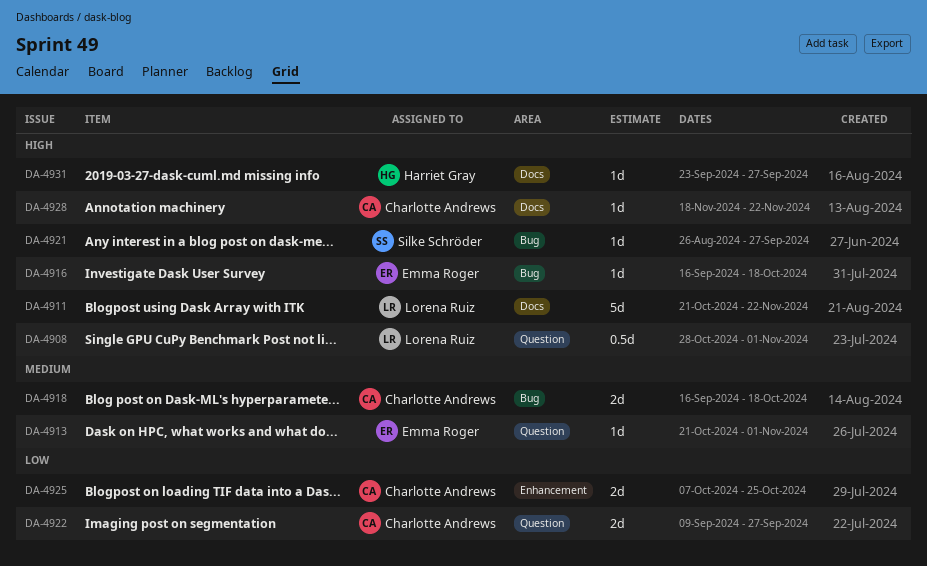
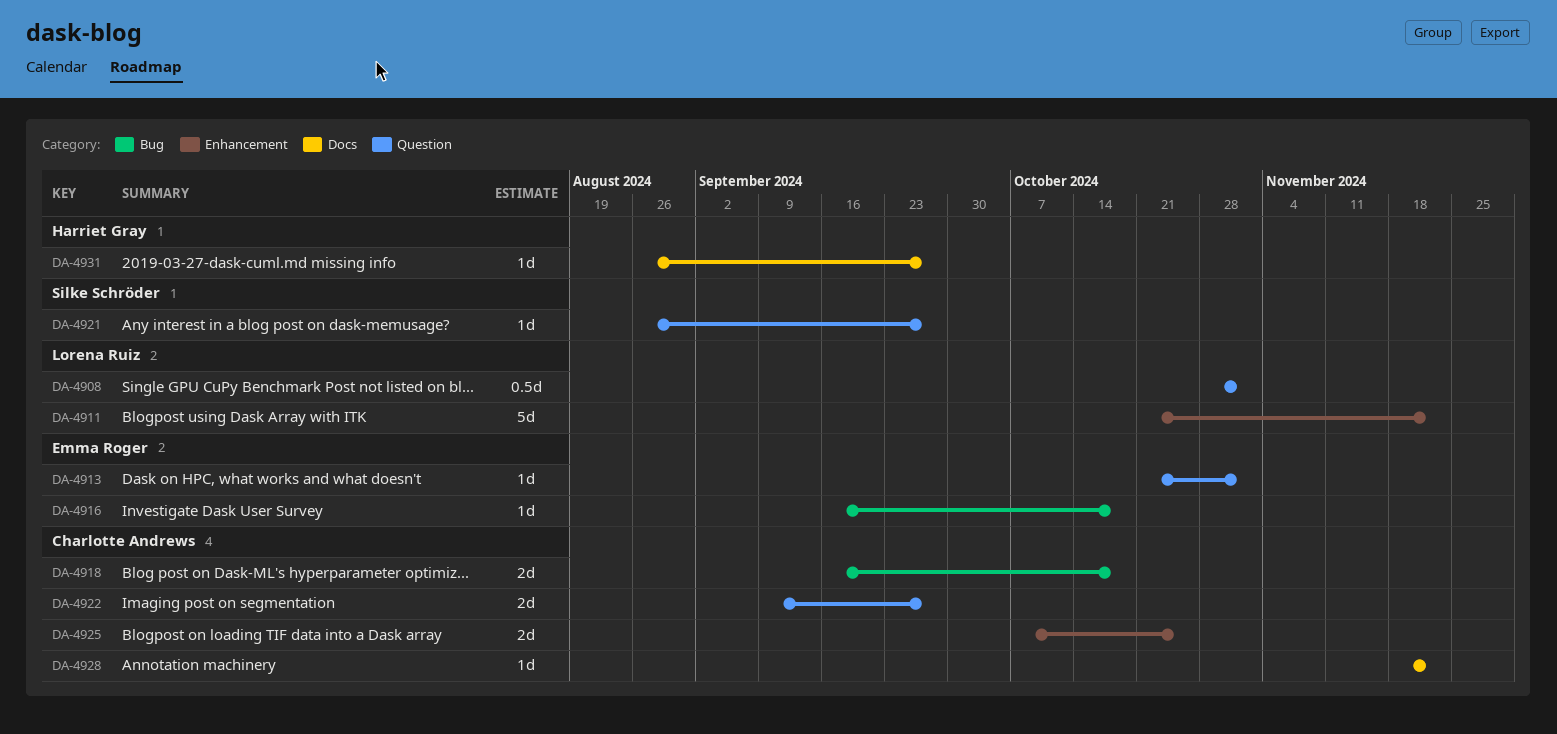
DA-4911, label: Docs -> Enhancement
DA-4921, label: Bug -> Question
DA-4931, start: Sep 23 -> Aug 26

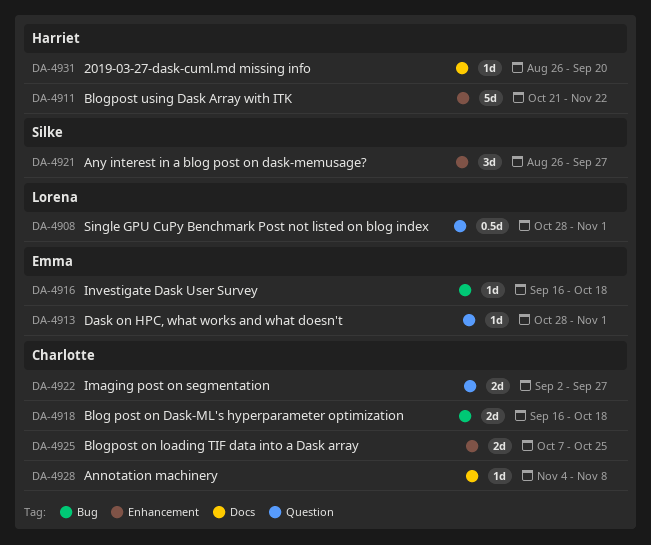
DA-4911, owner: Lorena Ruiz -> Harriet Gray
DA-4913, start: Oct 21 -> Oct 28
DA-4921, label: Question -> Enhancement
DA-4921, estimate: 1d -> 3d
DA-4922, start: Sep 9 -> Sep 2
DA-4928, start: Nov 18 -> Nov 4
DA-4928, due: Nov 22 -> Nov 8
DA-4931, due: Sep 27 -> Sep 20

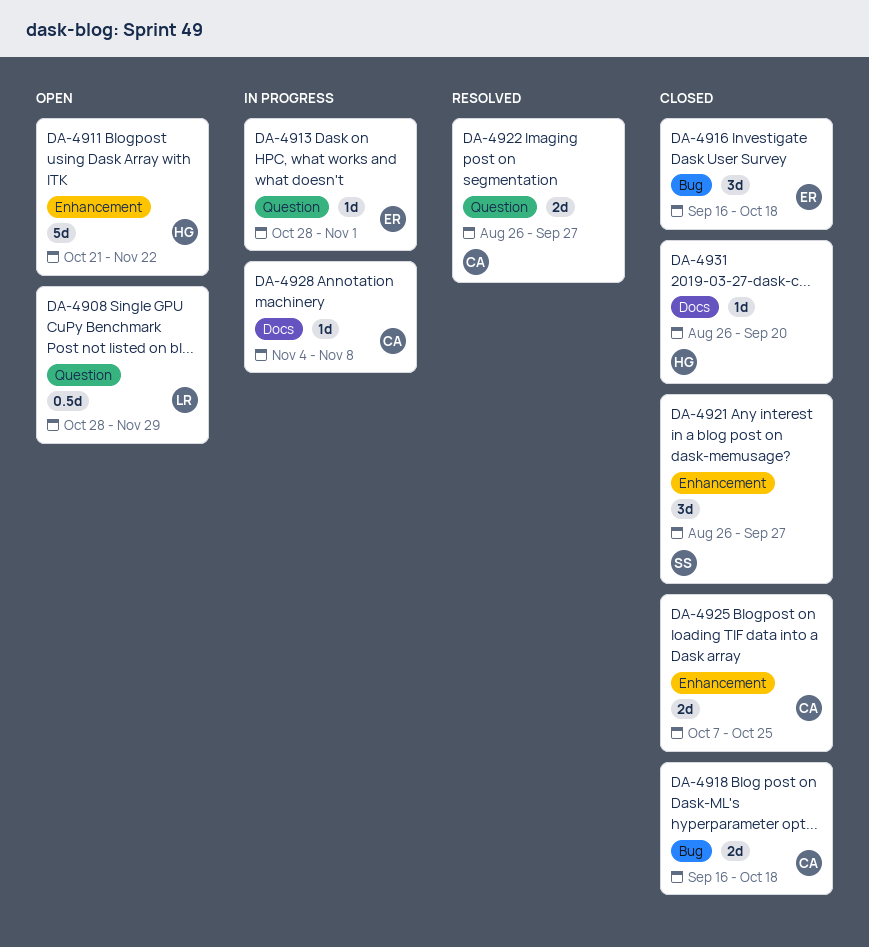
DA-4908, due: Nov 1 -> Nov 29
DA-4916, estimate: 1d -> 3d
DA-4922, start: Sep 2 -> Aug 26

